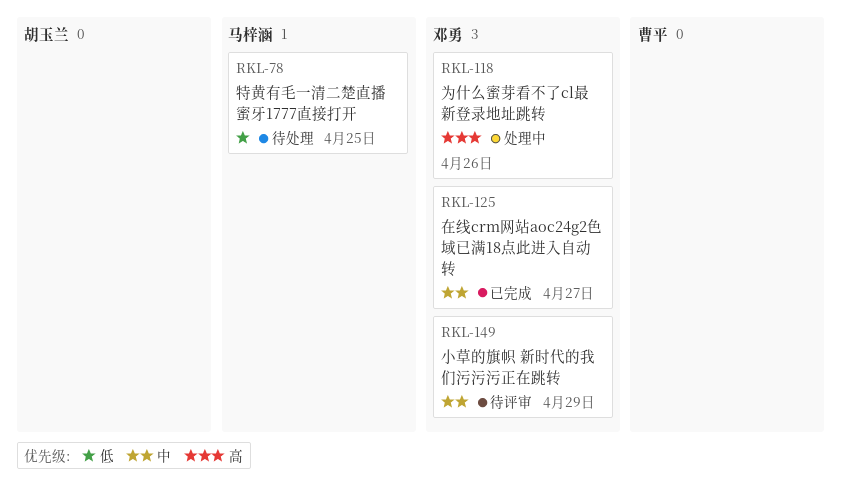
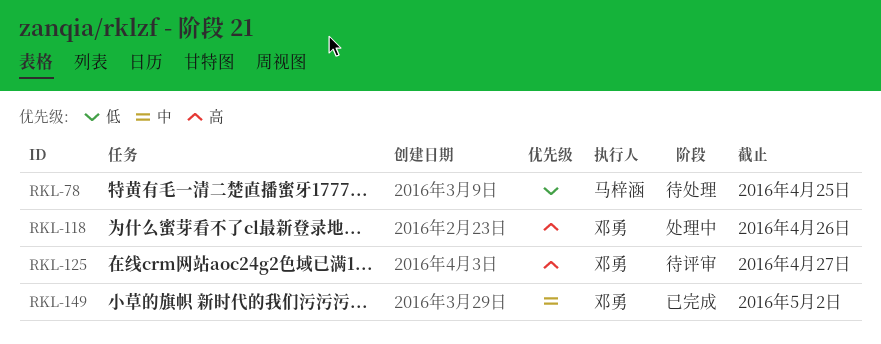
RKL-125, status: 已完成 -> 待评审
RKL-125, priority: 中 -> 高
RKL-149, status: 待评审 -> 已完成
RKL-149, due: Apr 29 -> May 2

